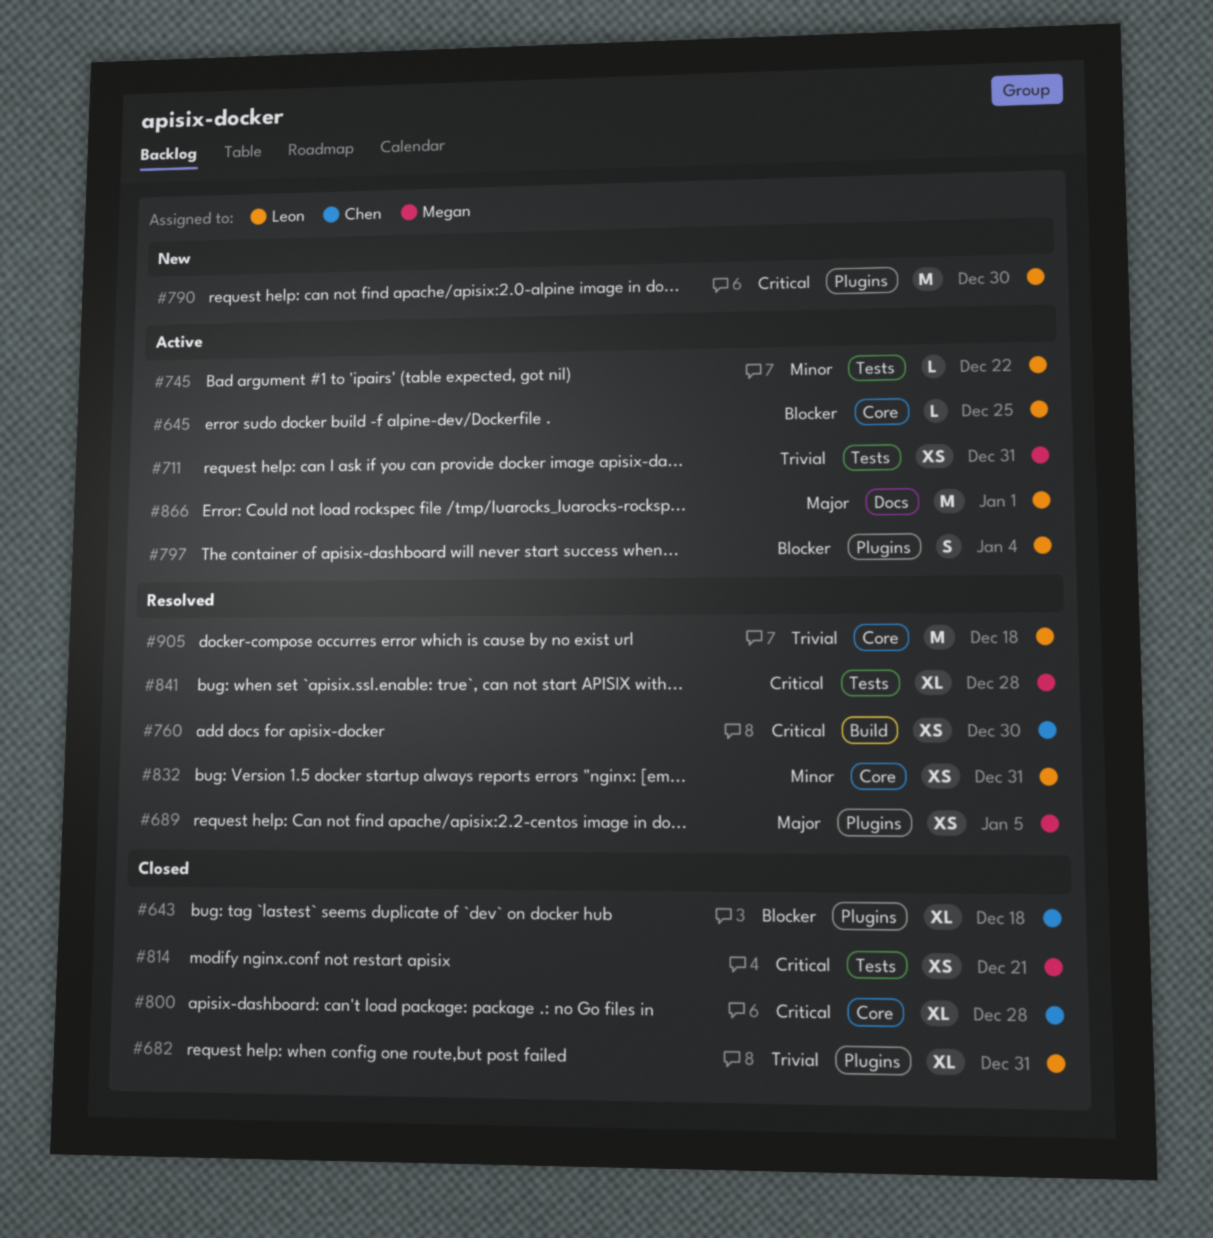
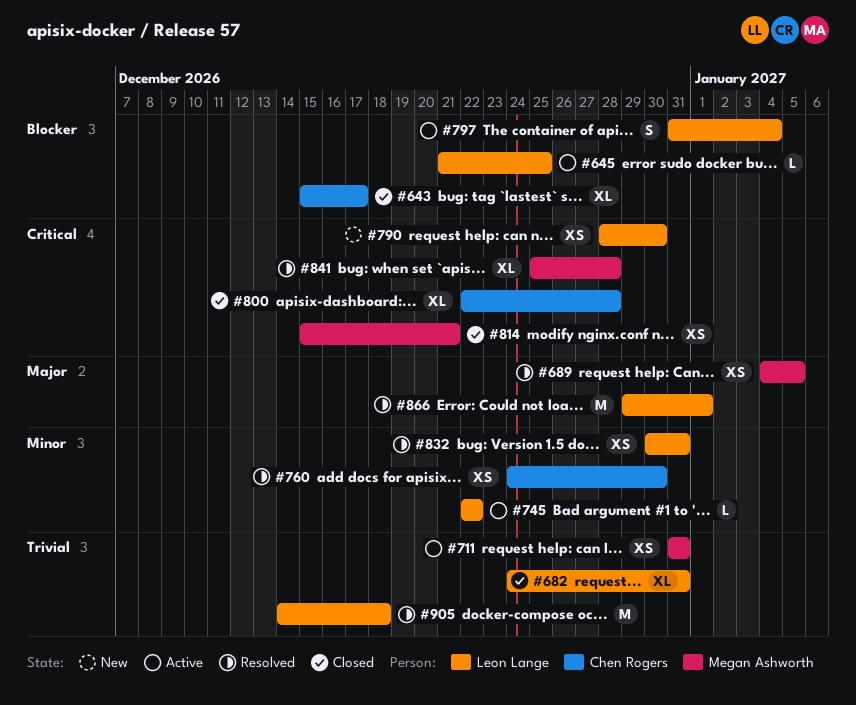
#643, due: Dec 18 -> Dec 17
#760, priority: Critical -> Minor
#790, estimate: M -> XS
#866, status: Active -> Resolved

